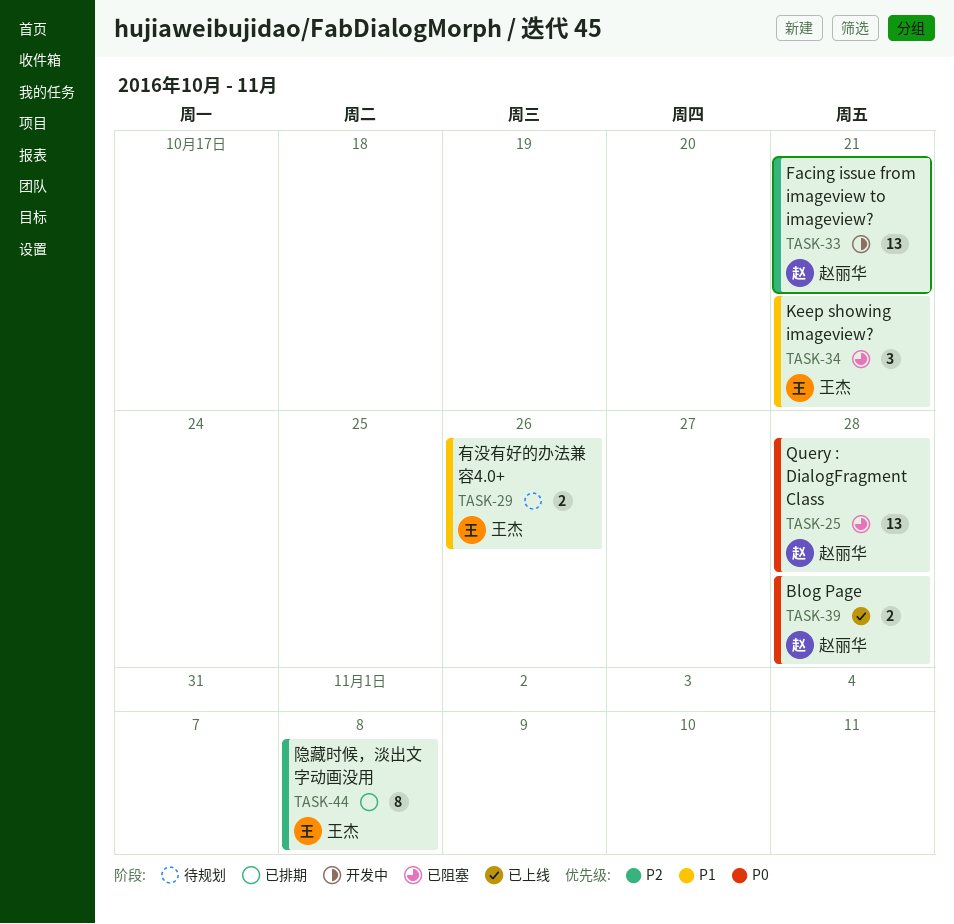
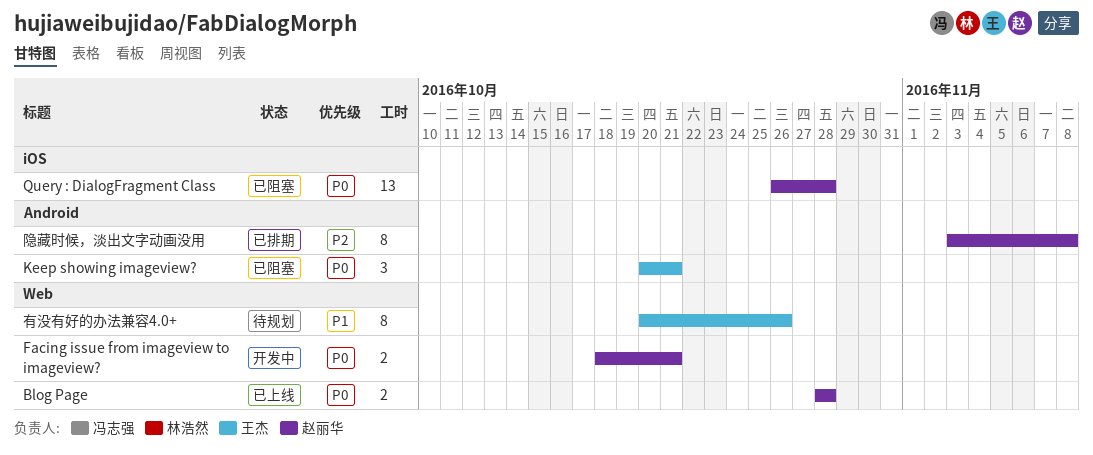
Facing issue from imageview to imageview?, priority: P2 -> P0
Facing issue from imageview to imageview?, estimate: 13 -> 2
Keep showing imageview?, priority: P1 -> P0
有没有好的办法兼容4.0+, estimate: 2 -> 8
隐藏时候，淡出文字动画没用, owner: 王杰 -> 赵丽华

